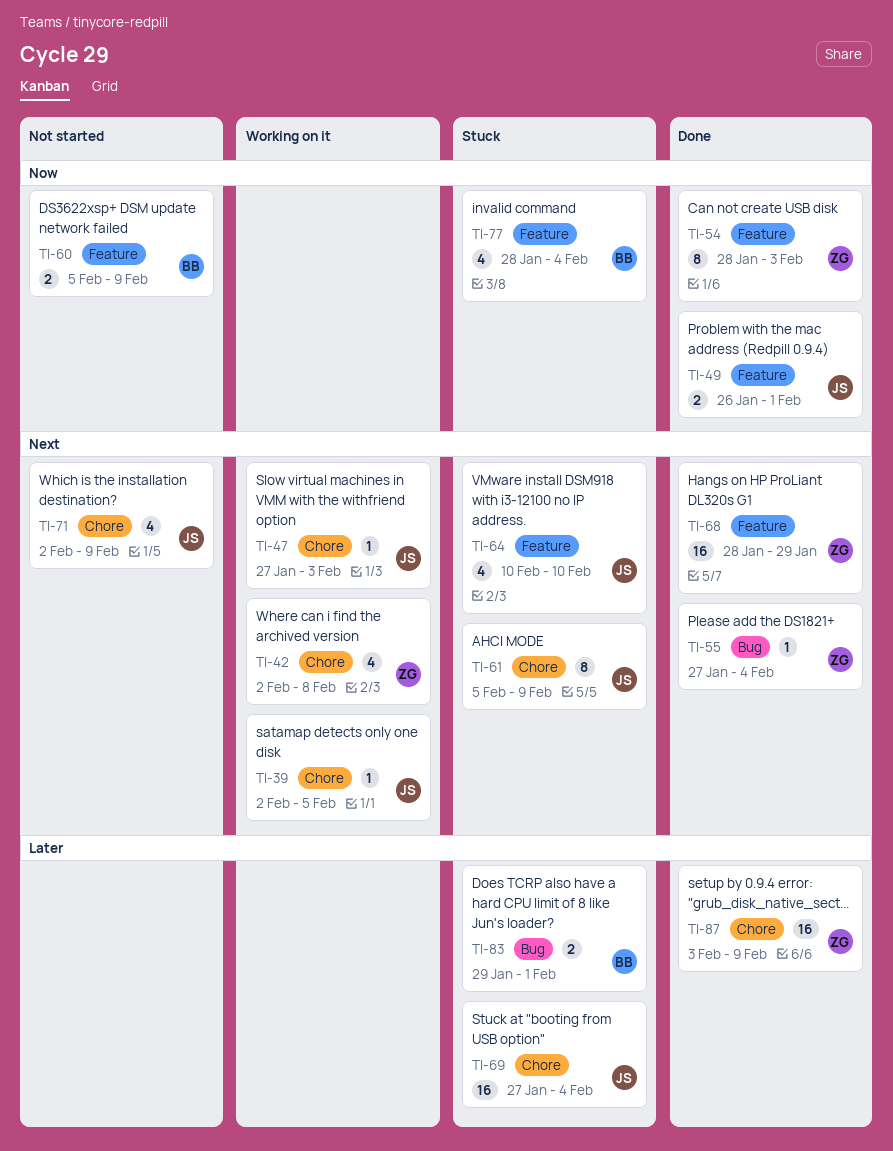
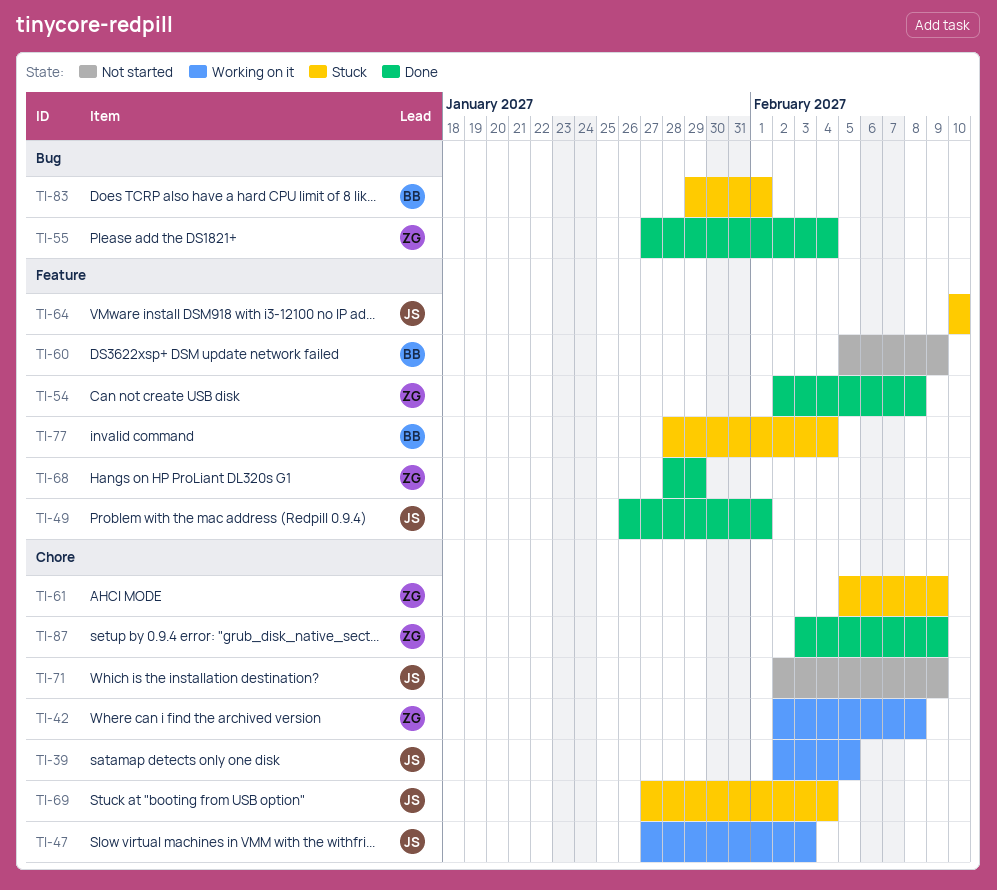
TI-54, start: Jan 28 -> Feb 2
TI-54, due: Feb 3 -> Feb 8
TI-61, owner: JS -> ZG

